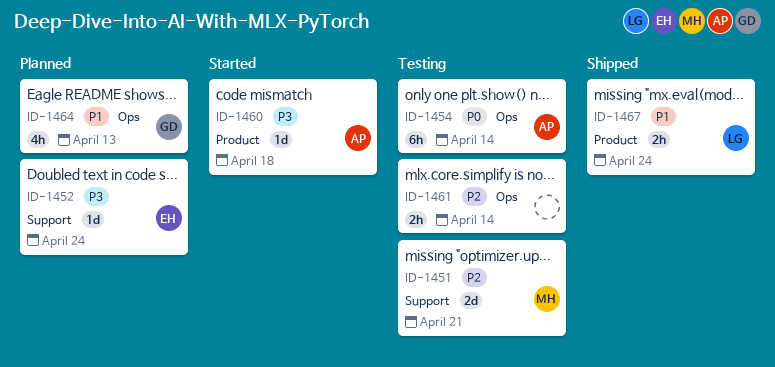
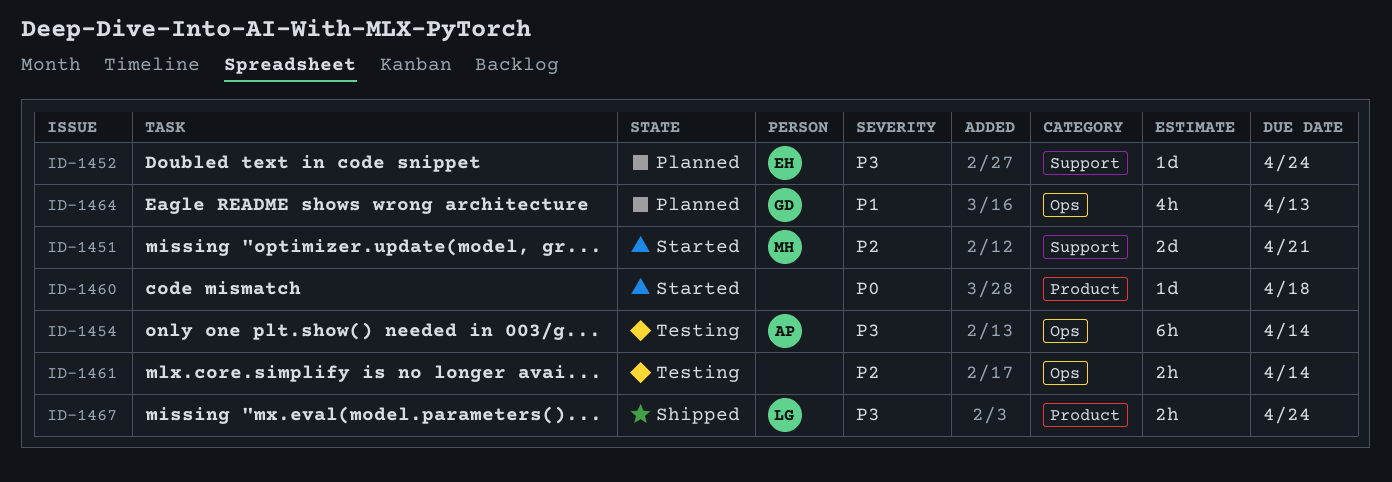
ID-1451, status: Testing -> Started
ID-1454, priority: P0 -> P3
ID-1460, owner: AP -> none
ID-1460, priority: P3 -> P0
ID-1467, priority: P1 -> P3

